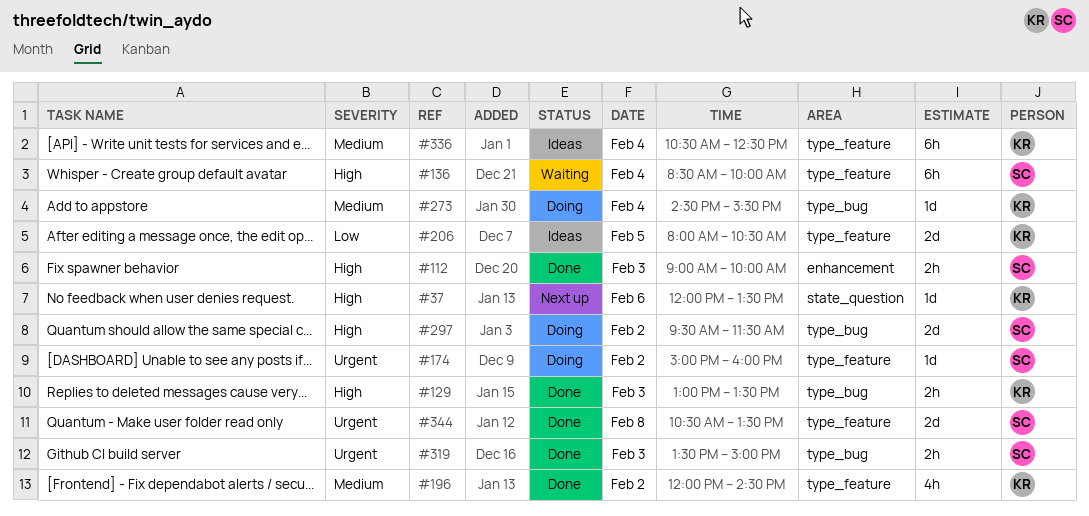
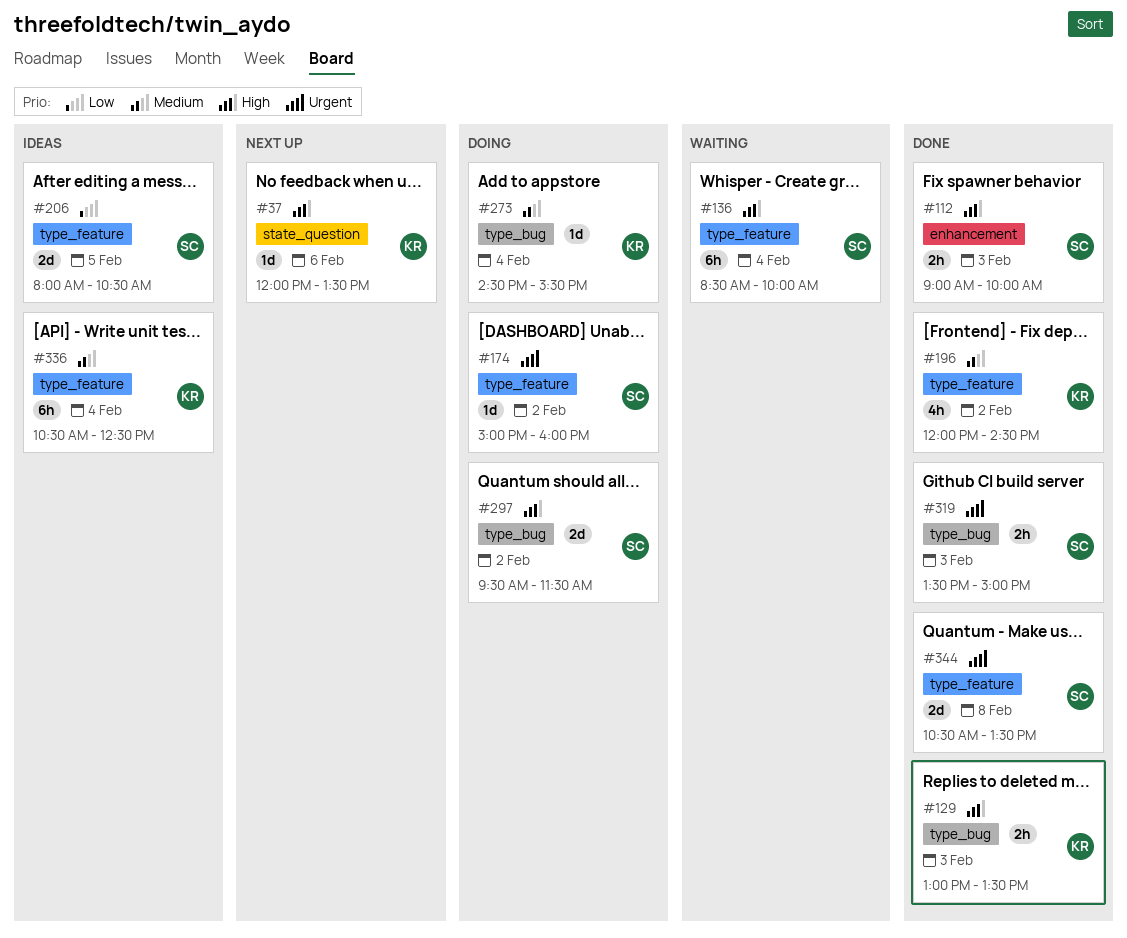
#206, owner: KR -> SC

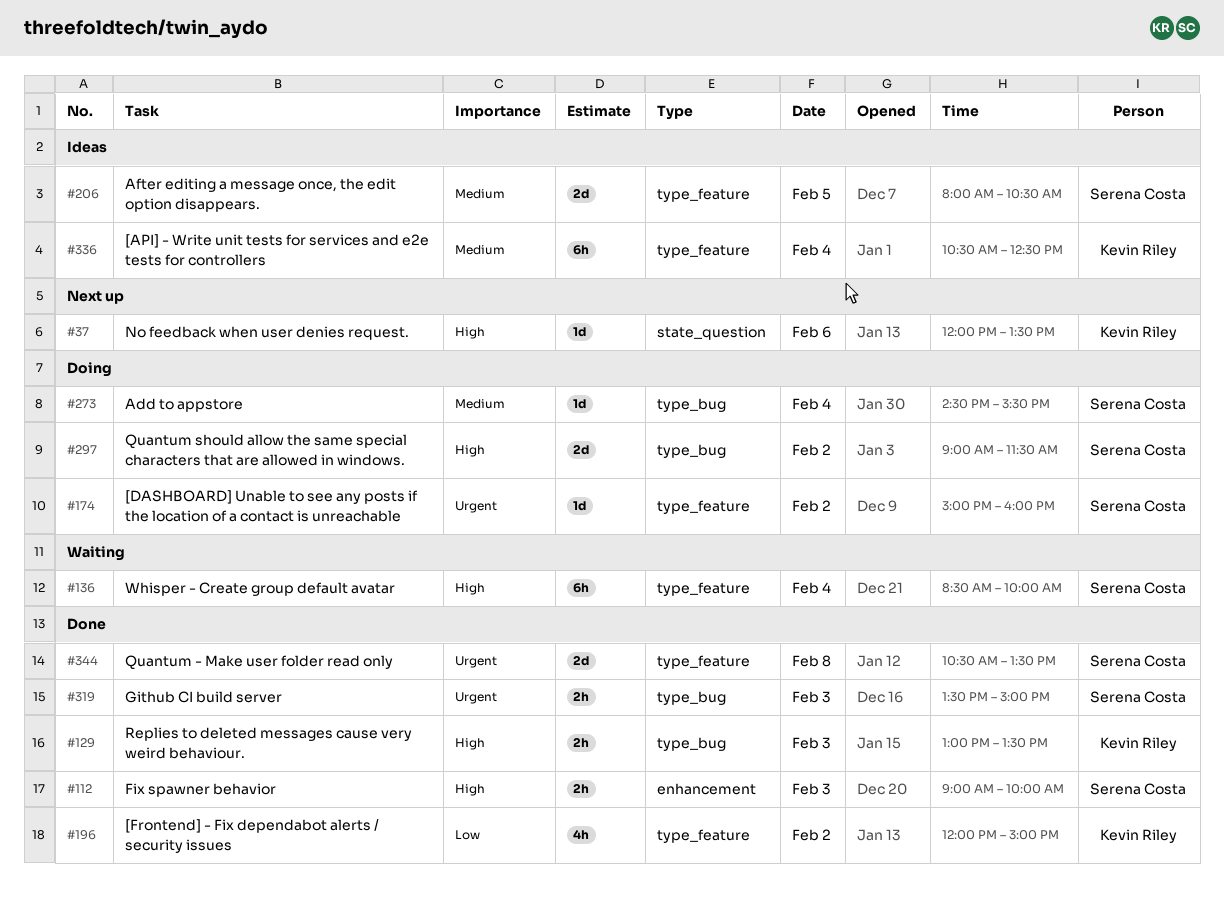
#196, priority: Medium -> Low
#196, ends: 14:30 -> 15:00
#206, priority: Low -> Medium
#273, owner: Kevin Riley -> Serena Costa
#297, begins: 09:30 -> 09:00

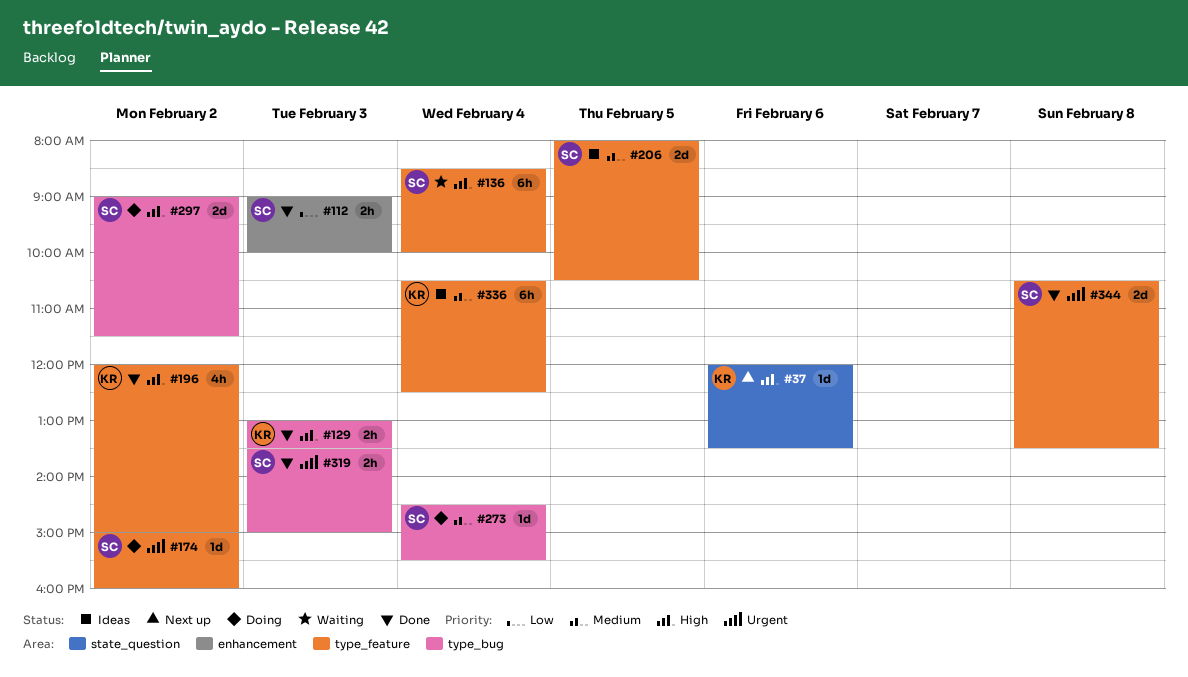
#112, priority: High -> Low
#196, priority: Low -> High

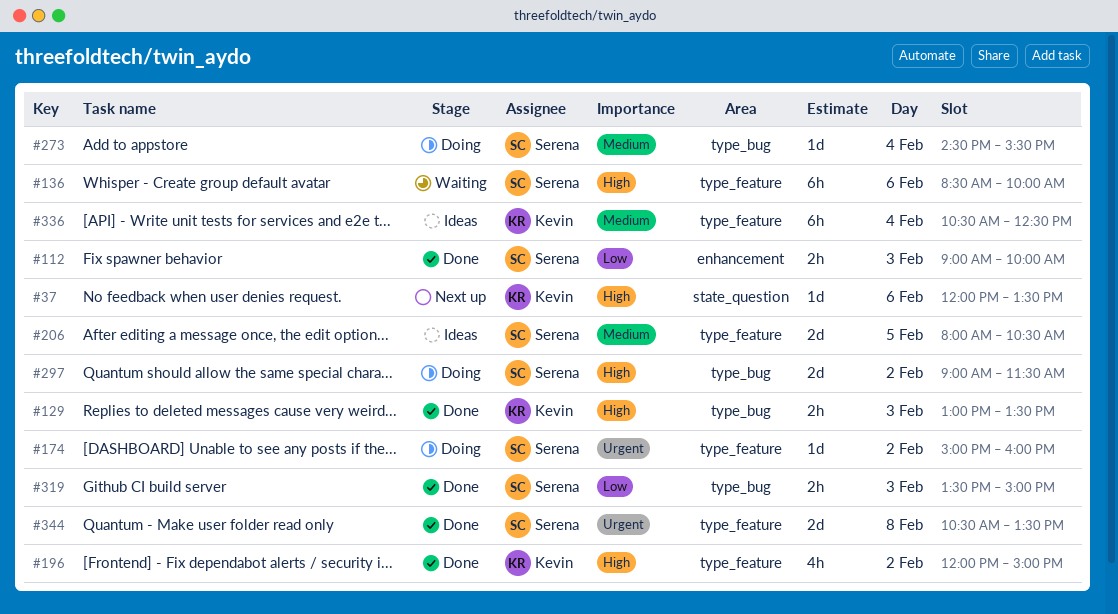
#136, day: Feb 4 -> Feb 6
#319, priority: Urgent -> Low

